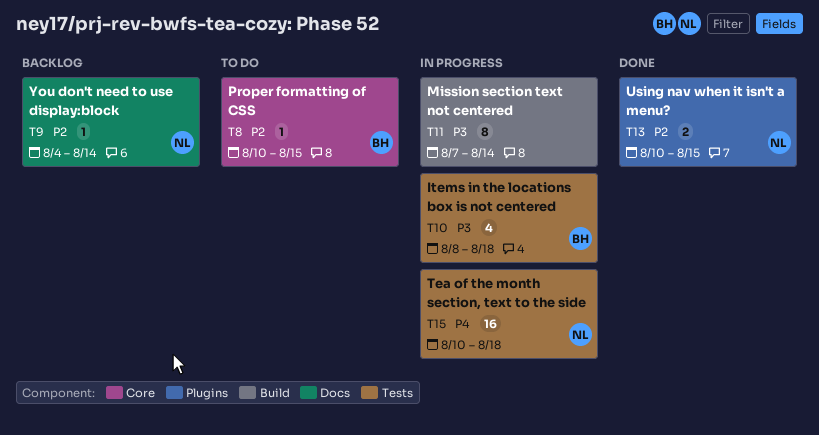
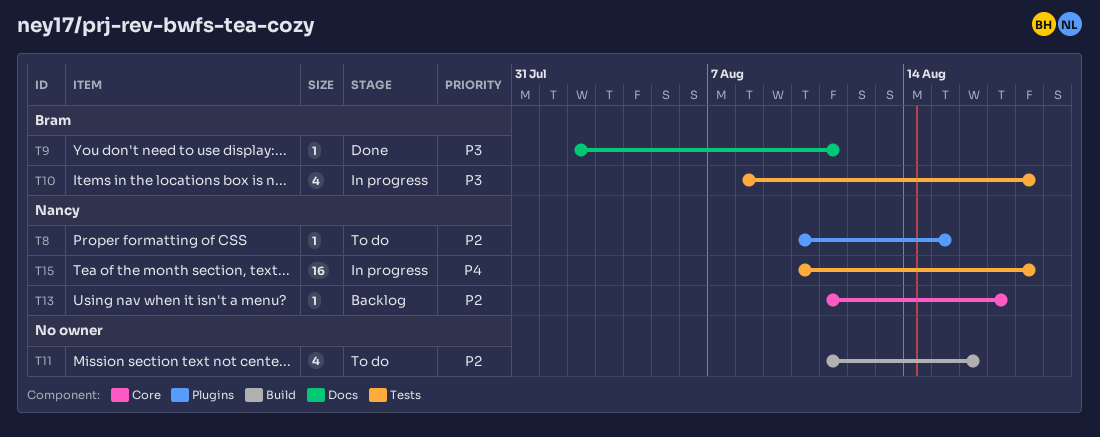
T8, owner: Bram -> Nancy
T8, label: Core -> Plugins
T9, status: Backlog -> Done
T9, owner: Nancy -> Bram
T9, priority: P2 -> P3
T9, start: Aug 4 -> Aug 2
T9, due: Aug 14 -> Aug 11
T11, status: In progress -> To do
T11, priority: P3 -> P2
T11, estimate: 8 -> 4
T11, start: Aug 7 -> Aug 11
T11, due: Aug 14 -> Aug 16
T13, status: Done -> Backlog
T13, label: Plugins -> Core
T13, estimate: 2 -> 1
T13, start: Aug 10 -> Aug 11
T13, due: Aug 15 -> Aug 17

